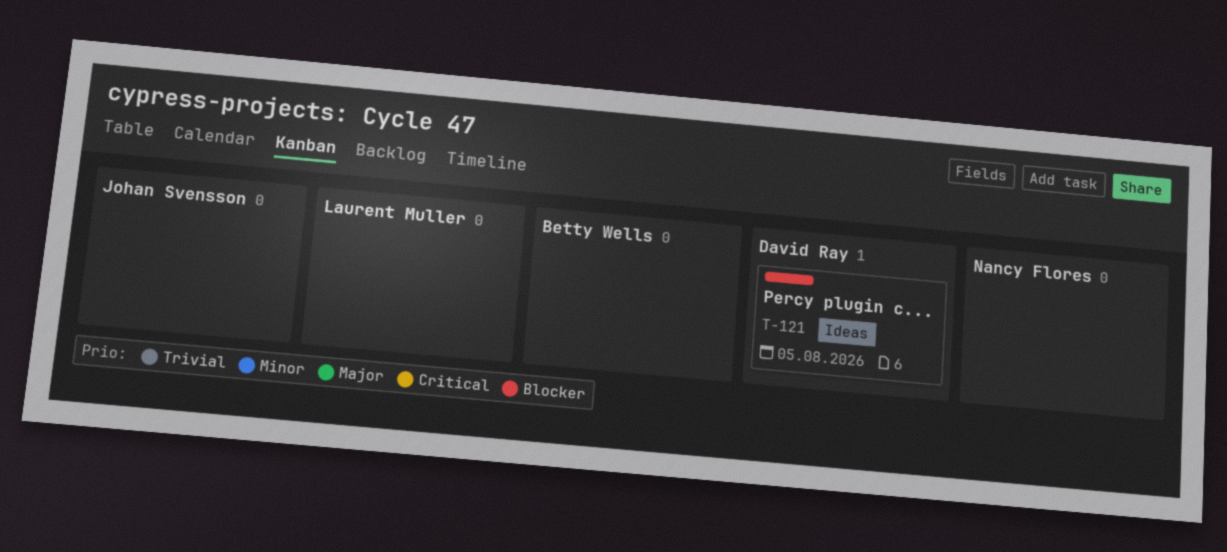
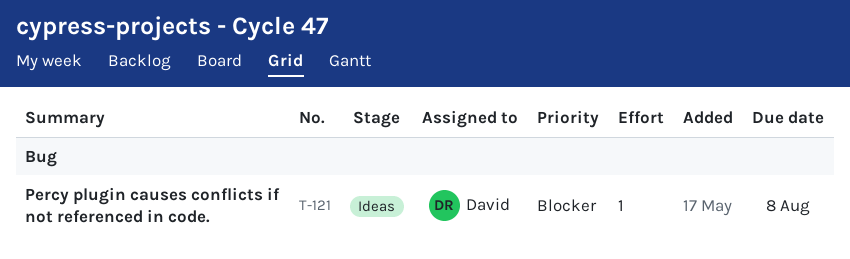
T-121, due: Aug 5 -> Aug 8

